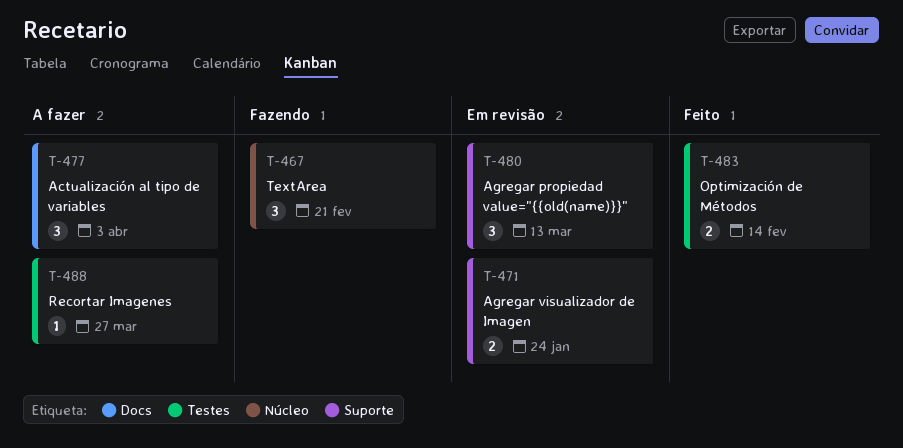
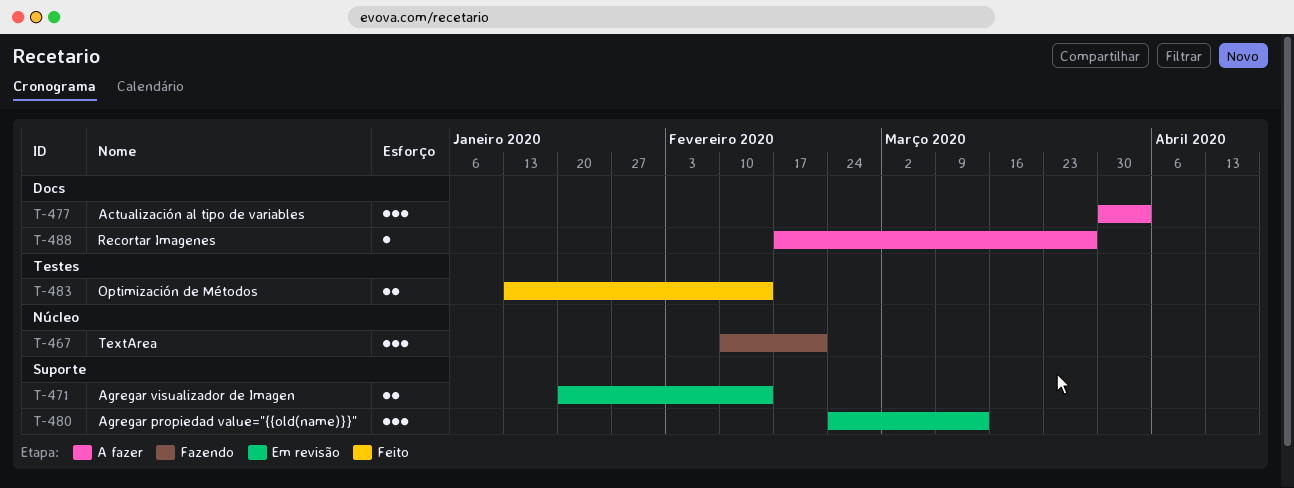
T-471, due: Jan 24 -> Feb 14
T-488, label: Testes -> Docs

